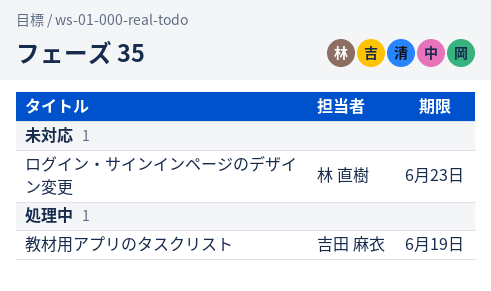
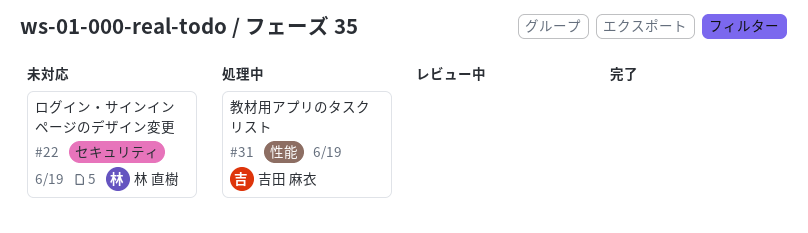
ログイン・サインインページのデザイン変更, due: Jun 23 -> Jun 19

